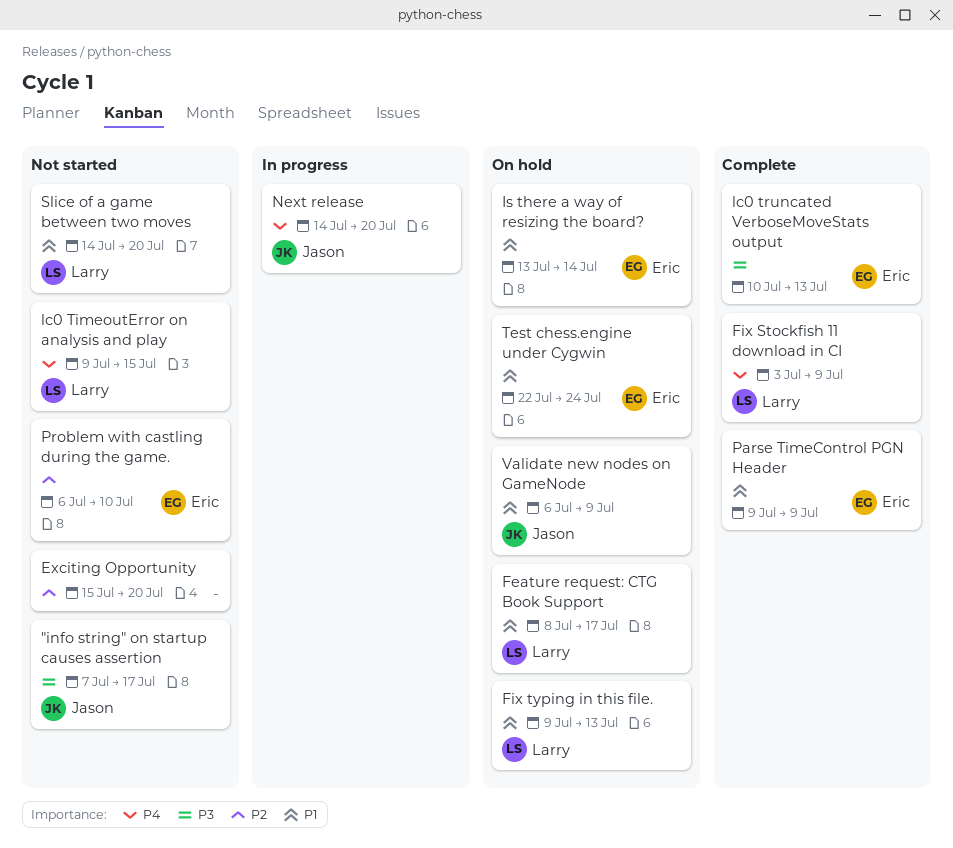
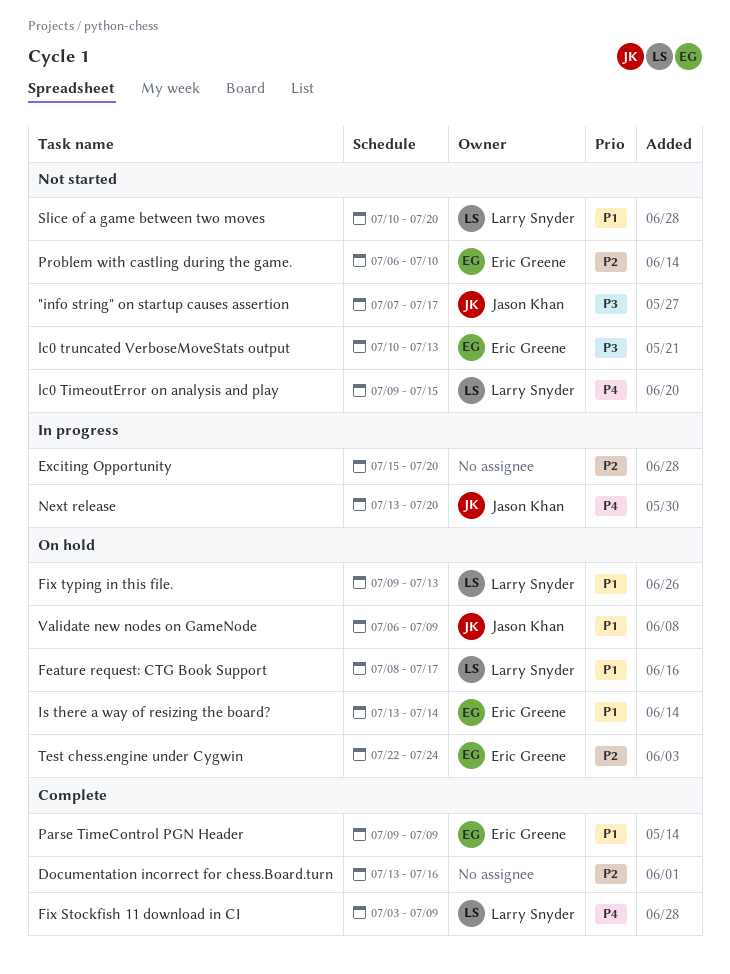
Documentation incorrect for chess.Board.turn: none -> present
Exciting Opportunity, status: Not started -> In progress
lc0 truncated VerboseMoveStats output, status: Complete -> Not started
Next release, start: Jul 14 -> Jul 13
Slice of a game between two moves, start: Jul 14 -> Jul 10
Test chess.engine under Cygwin, priority: P1 -> P2

